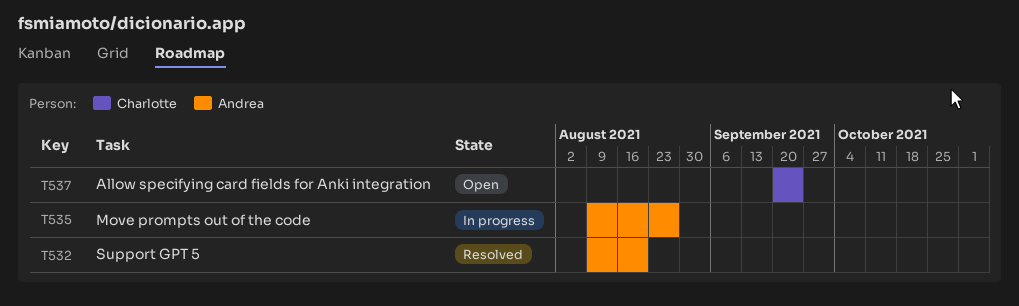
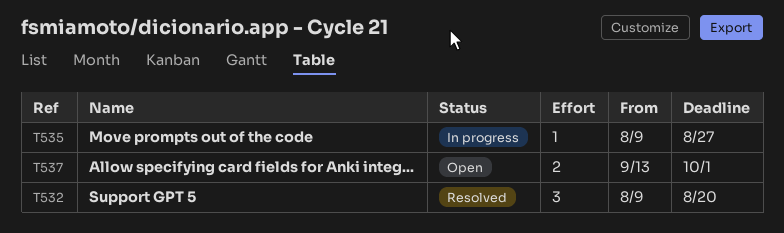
T537, start: Sep 20 -> Sep 13
T537, due: Sep 24 -> Oct 1

